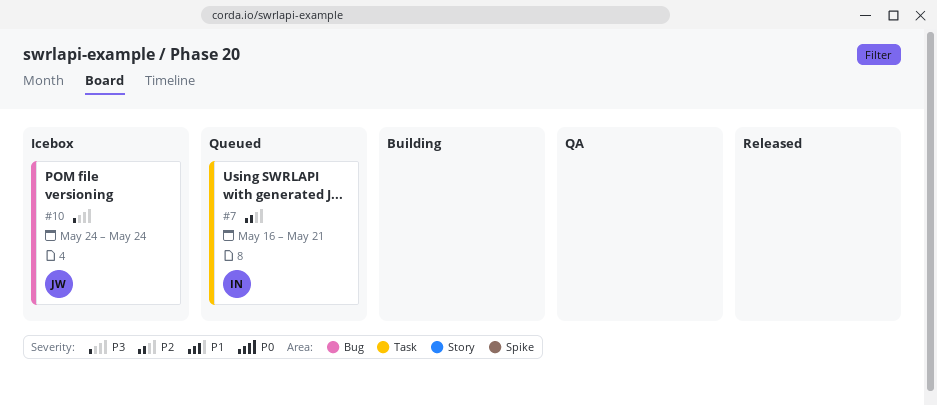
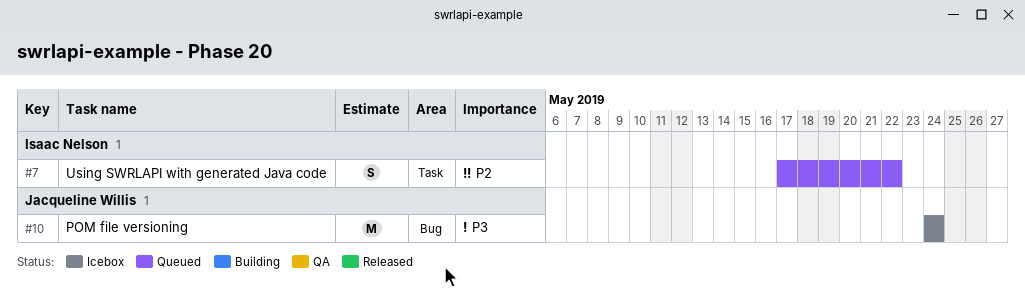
#7, start: May 16 -> May 17
#7, due: May 21 -> May 22

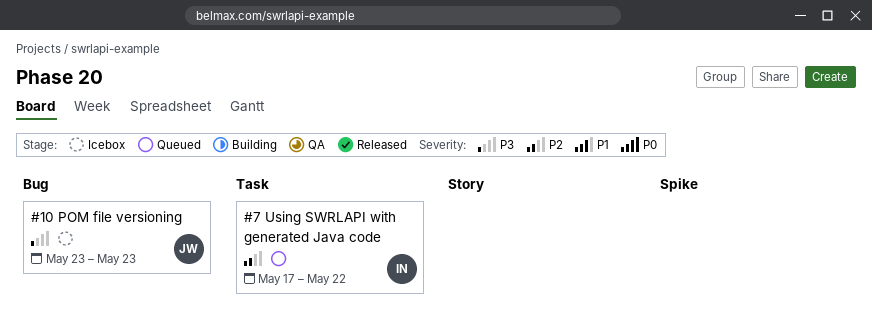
#10, start: May 24 -> May 23
#10, due: May 24 -> May 23

